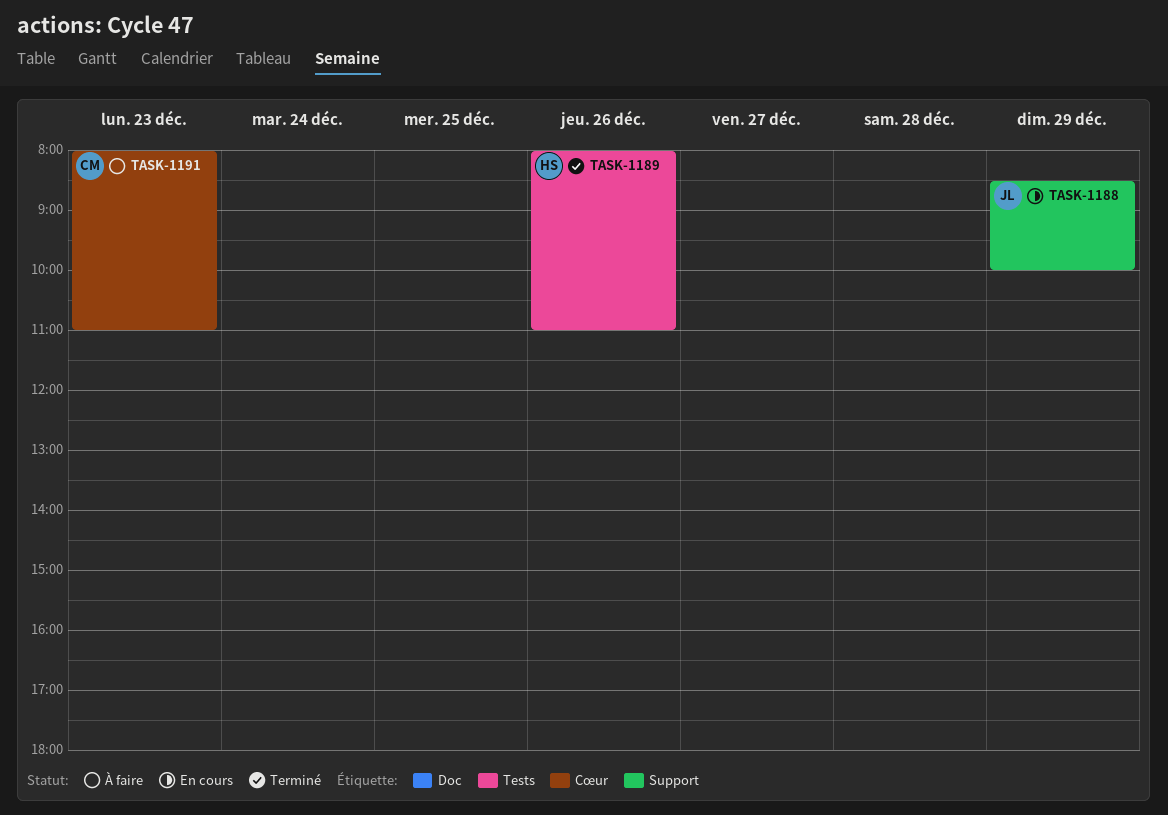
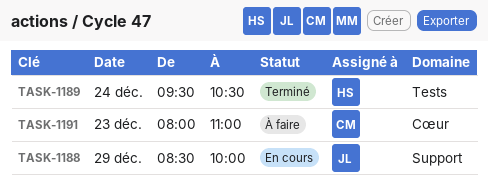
TASK-1189, day: Dec 26 -> Dec 24
TASK-1189, begins: 08:00 -> 09:30
TASK-1189, ends: 11:00 -> 10:30

